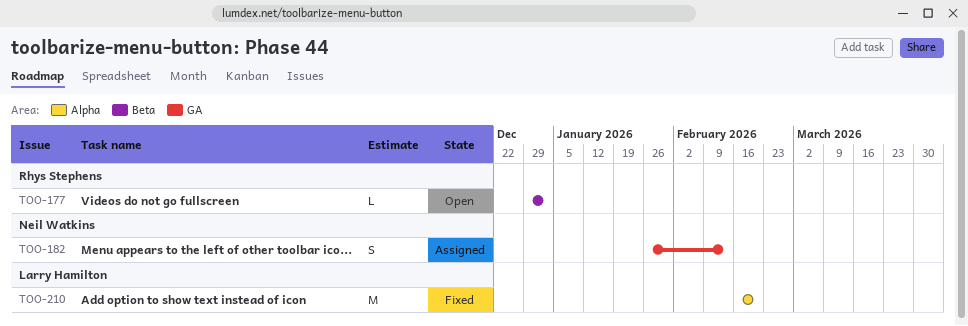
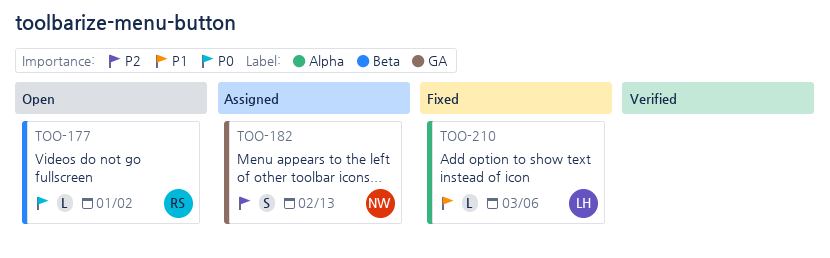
TOO-210, estimate: M -> L
TOO-210, due: Feb 20 -> Mar 6

